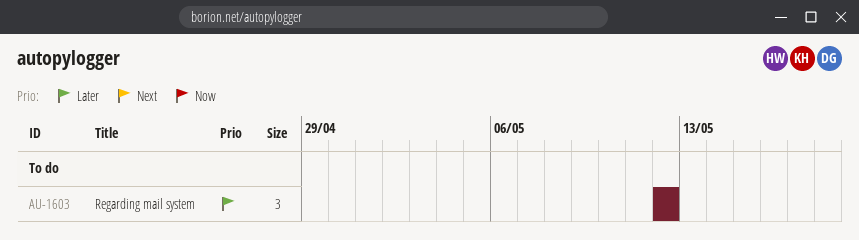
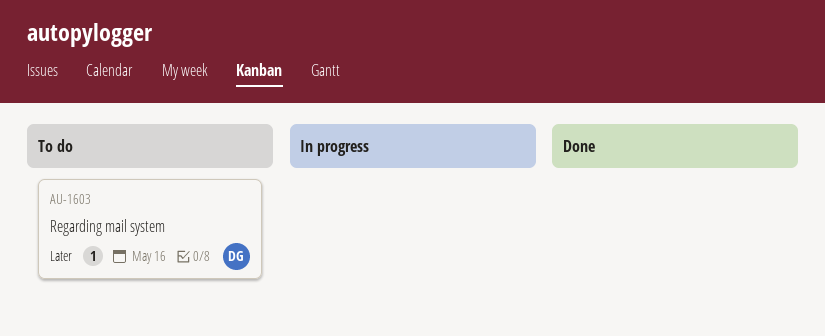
AU-1603, estimate: 3 -> 1
AU-1603, due: May 12 -> May 16

